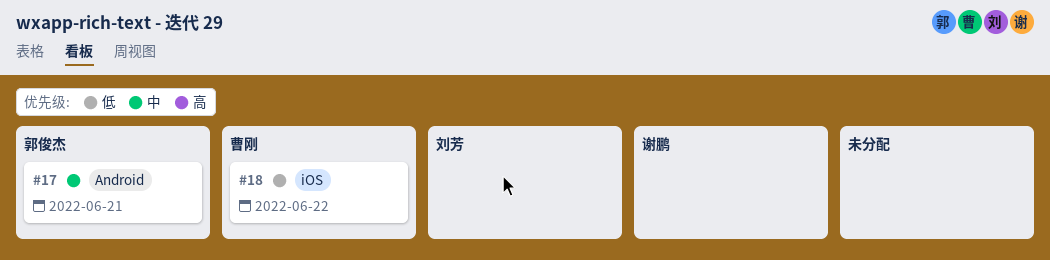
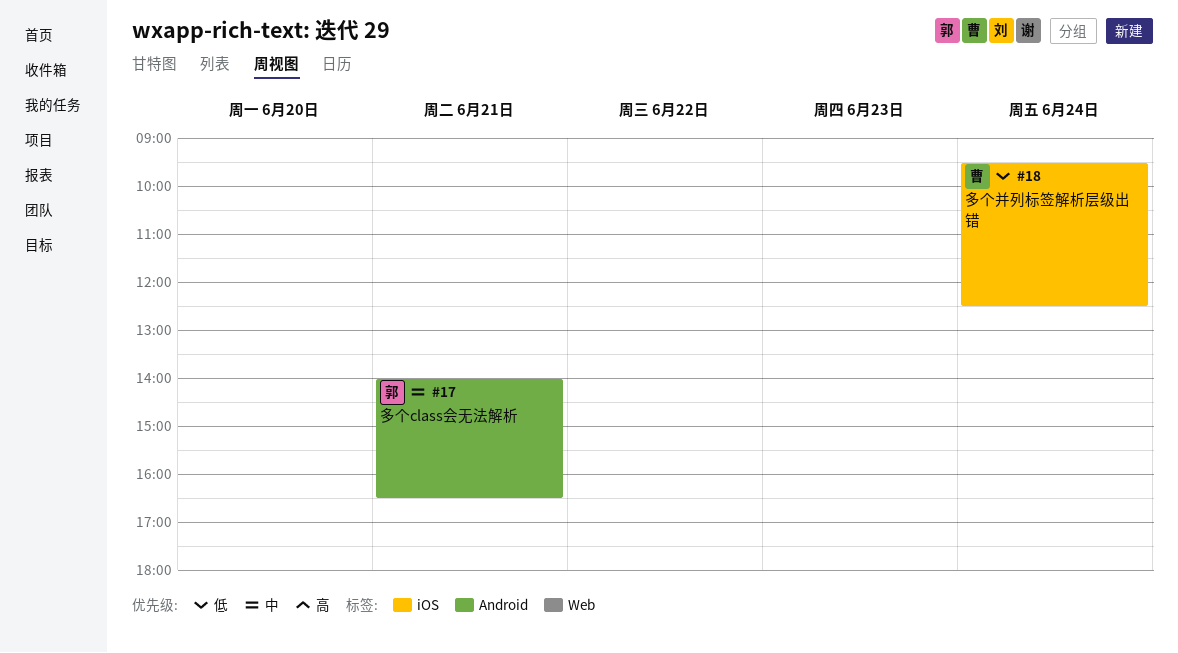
#18, day: Jun 22 -> Jun 24

